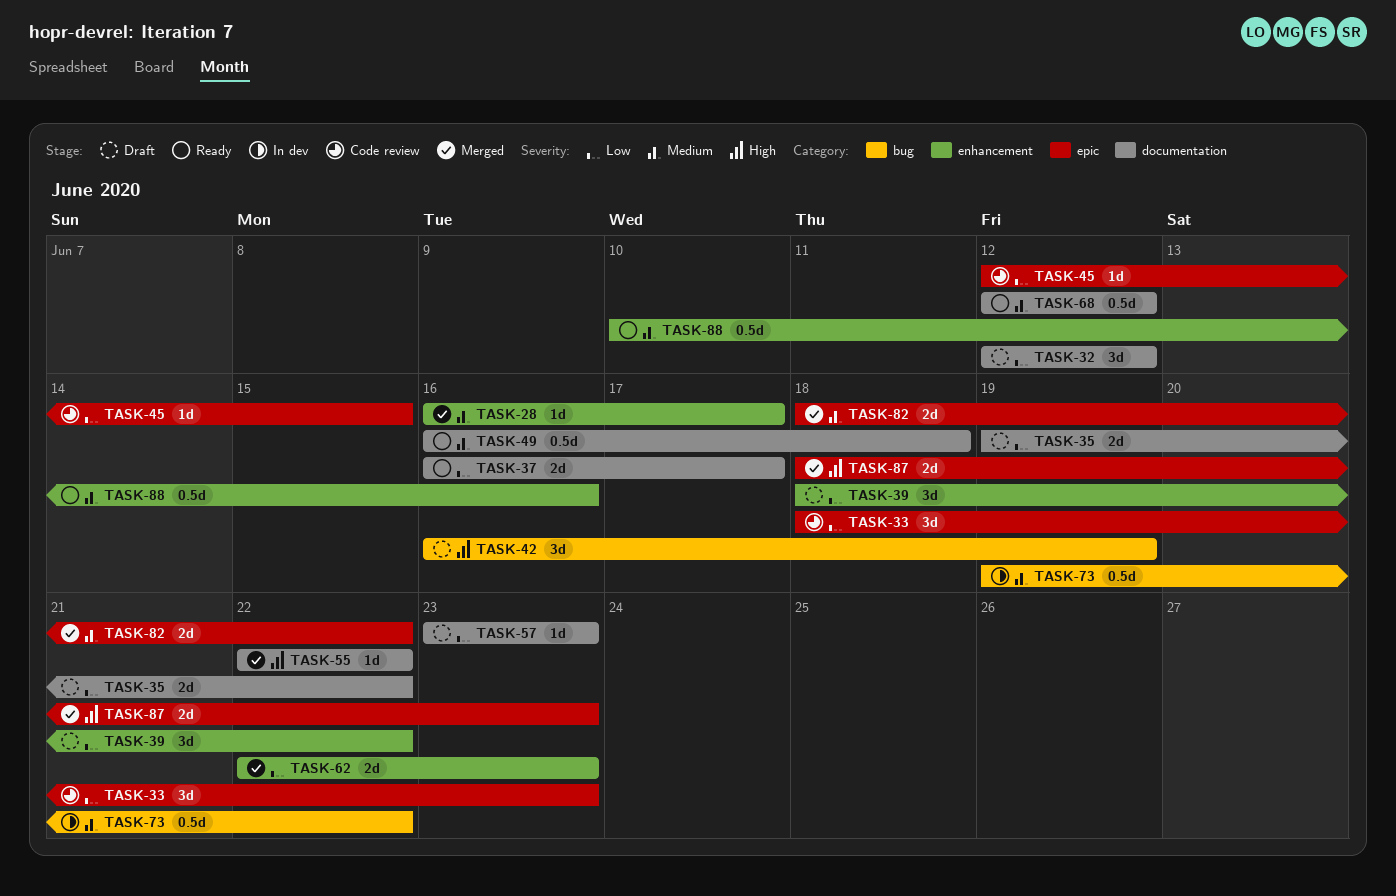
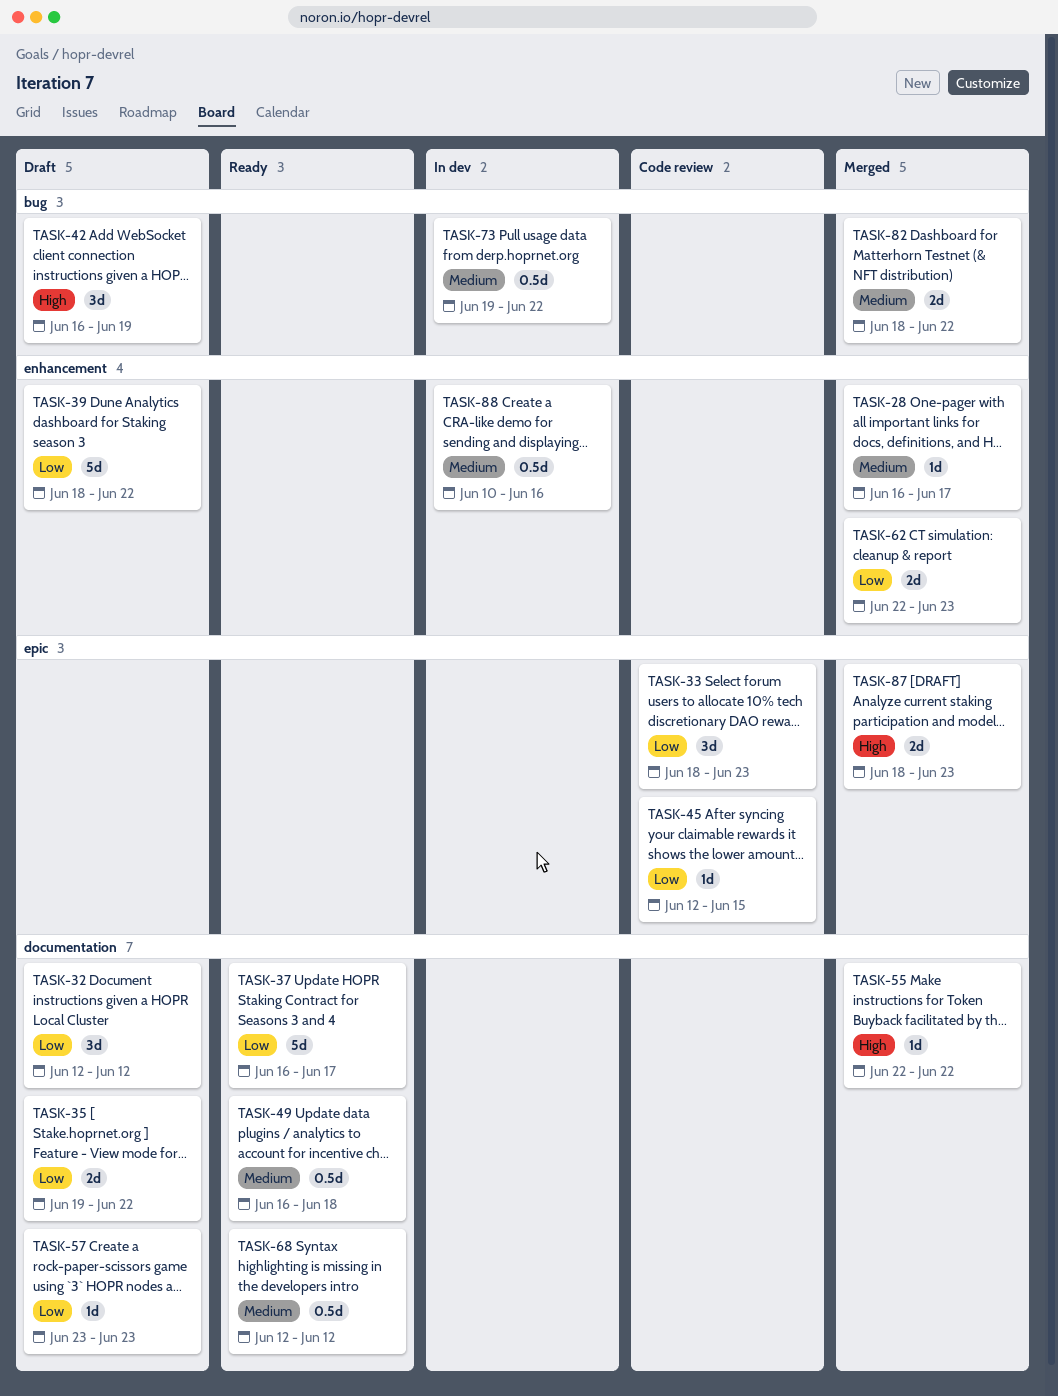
TASK-37, estimate: 2d -> 5d
TASK-39, estimate: 3d -> 5d
TASK-82, label: epic -> bug
TASK-88, status: Ready -> In dev

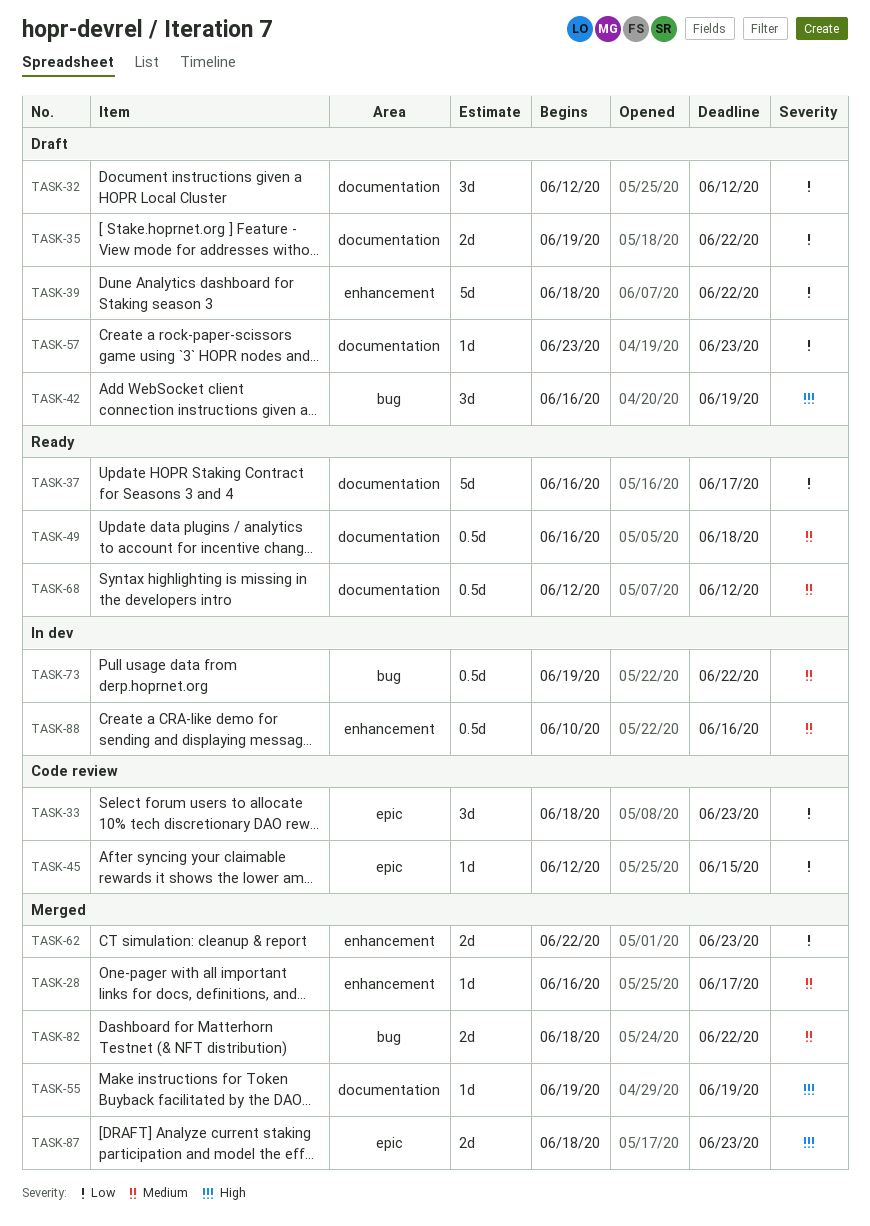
TASK-55, start: Jun 22 -> Jun 19
TASK-55, due: Jun 22 -> Jun 19

